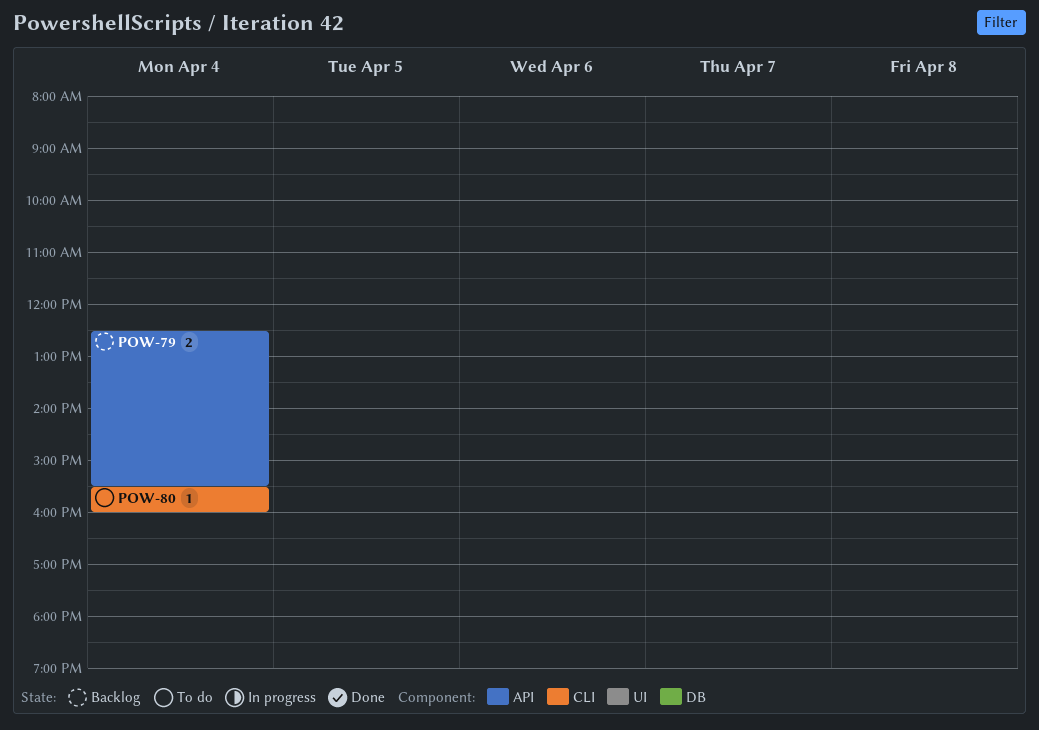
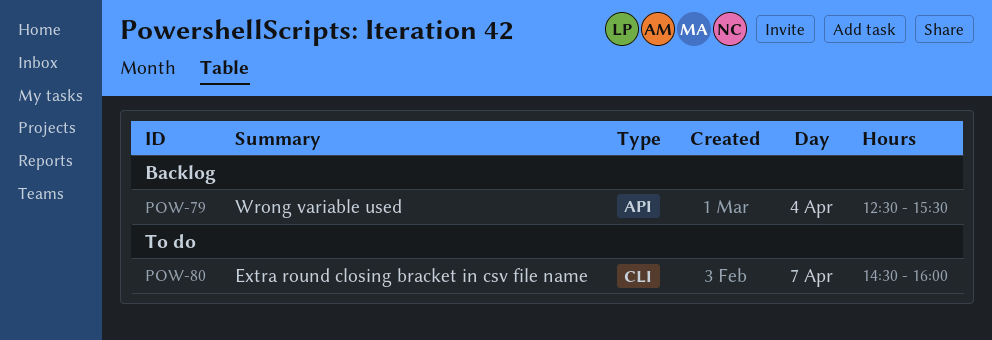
POW-80, day: Apr 4 -> Apr 7
POW-80, begins: 15:30 -> 14:30

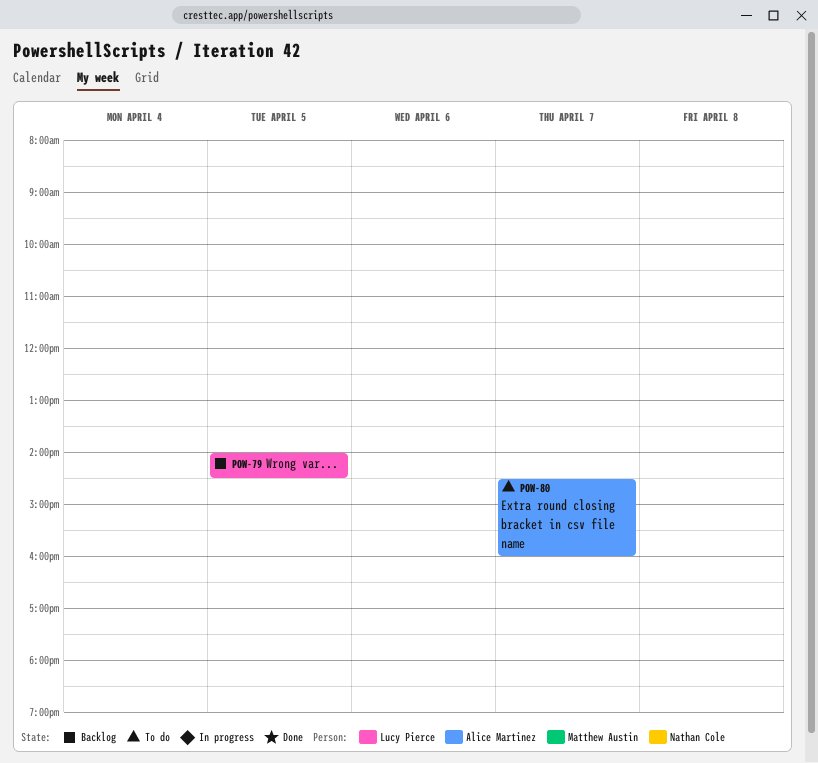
POW-79, day: Apr 4 -> Apr 5
POW-79, begins: 12:30 -> 14:00
POW-79, ends: 15:30 -> 14:30

